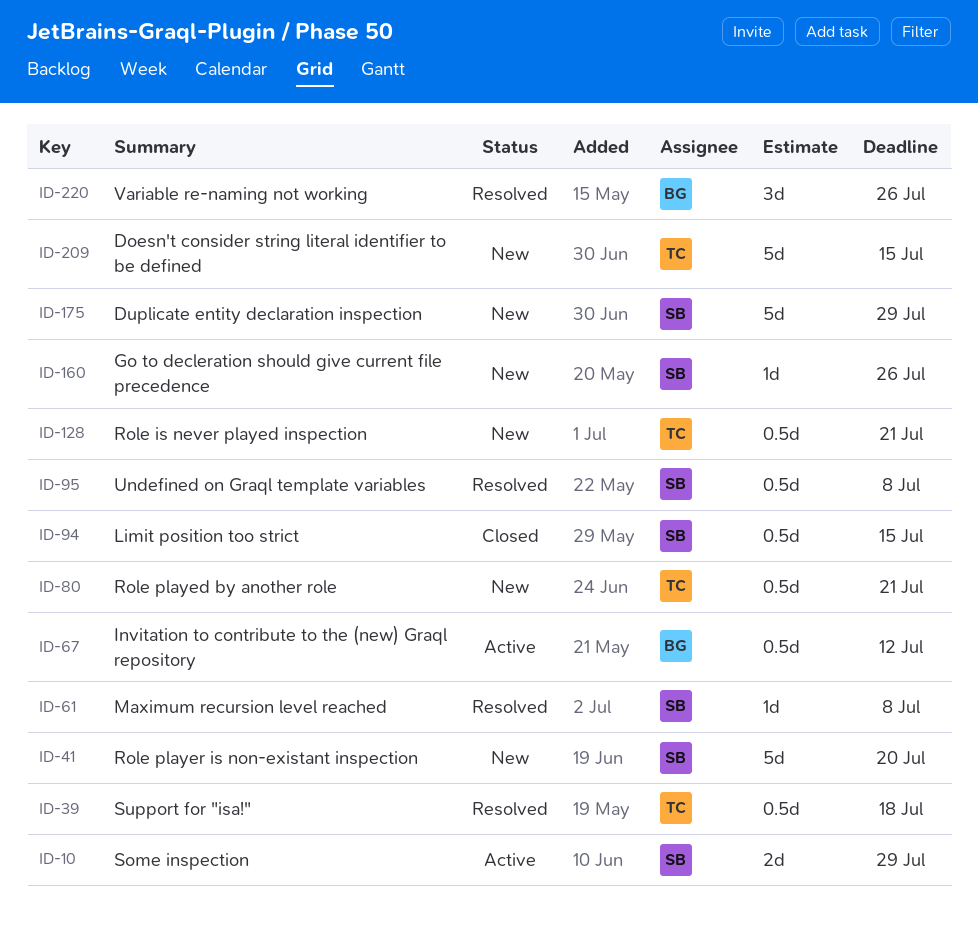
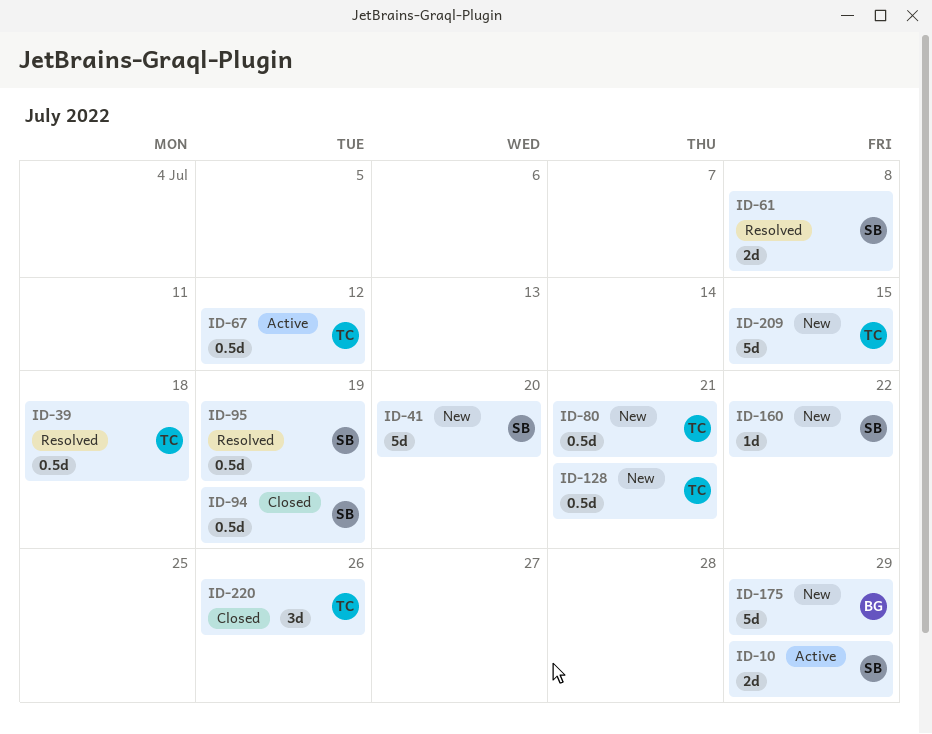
ID-61, estimate: 1d -> 2d
ID-67, owner: BG -> TC
ID-94, due: Jul 15 -> Jul 19
ID-95, due: Jul 8 -> Jul 19
ID-160, due: Jul 26 -> Jul 22
ID-175, owner: SB -> BG
ID-220, status: Resolved -> Closed
ID-220, owner: BG -> TC

